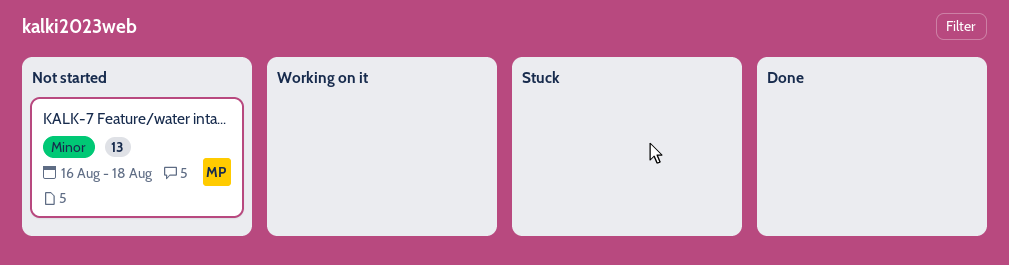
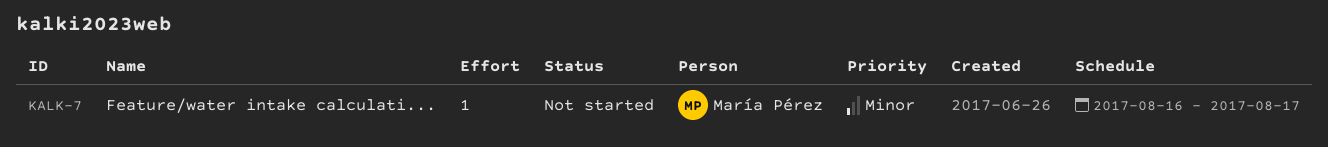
KALK-7, estimate: 13 -> 1
KALK-7, due: Aug 18 -> Aug 17

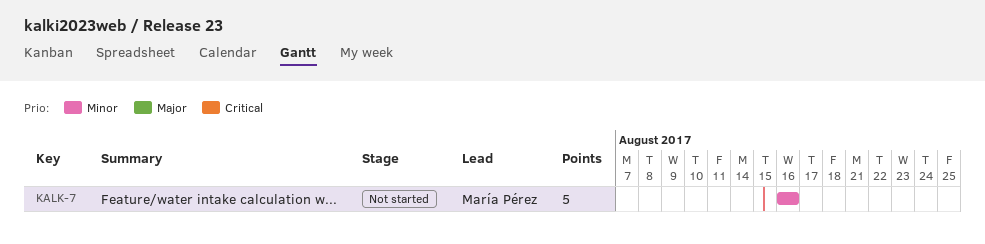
KALK-7, estimate: 1 -> 5
KALK-7, due: Aug 17 -> Aug 16

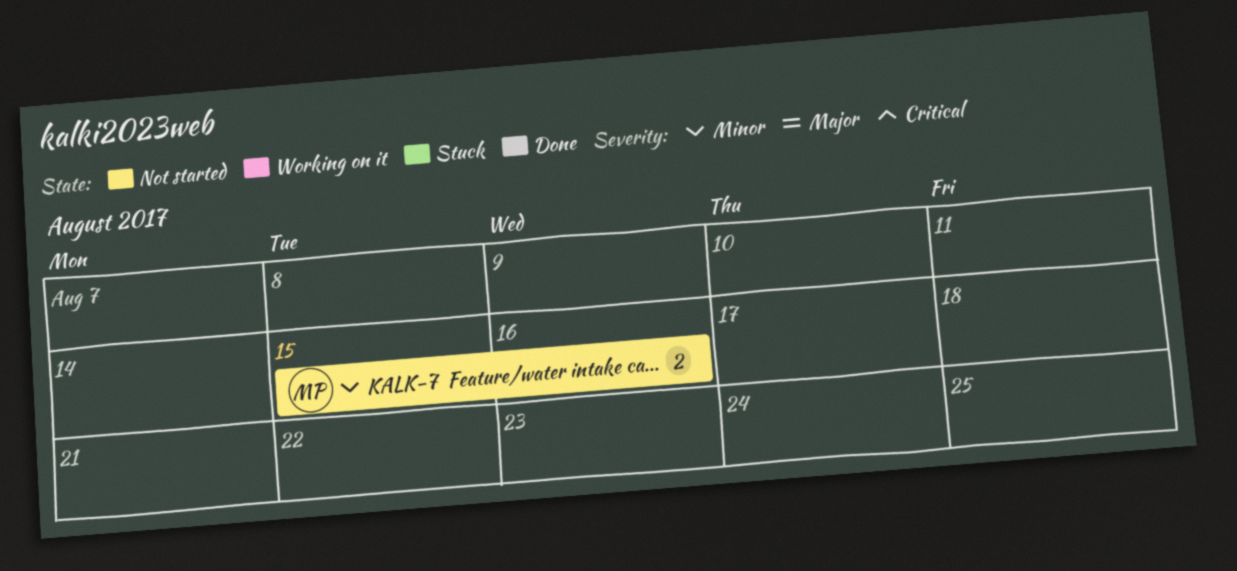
KALK-7, estimate: 5 -> 2
KALK-7, start: Aug 16 -> Aug 15

